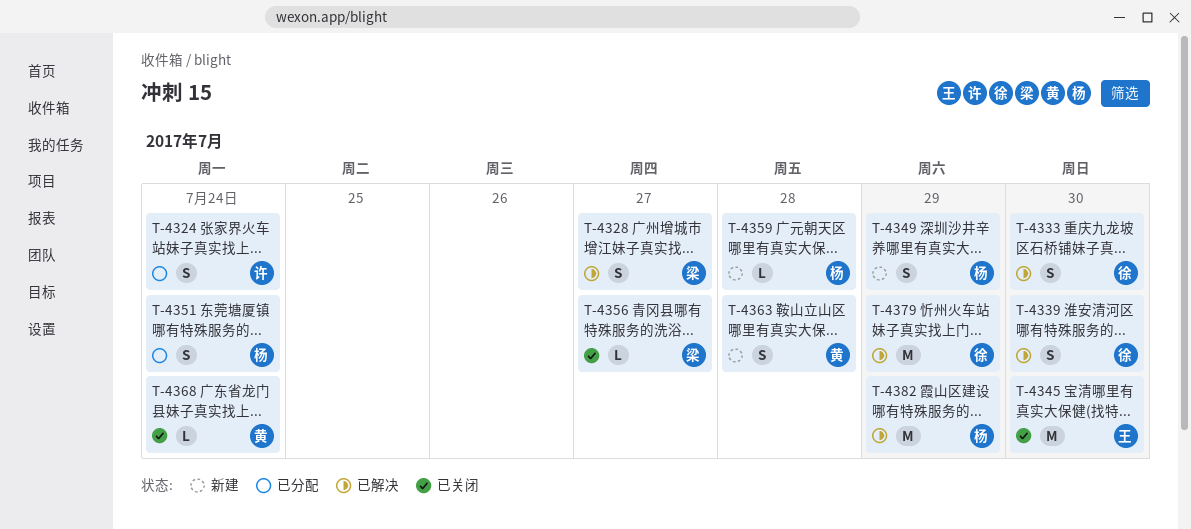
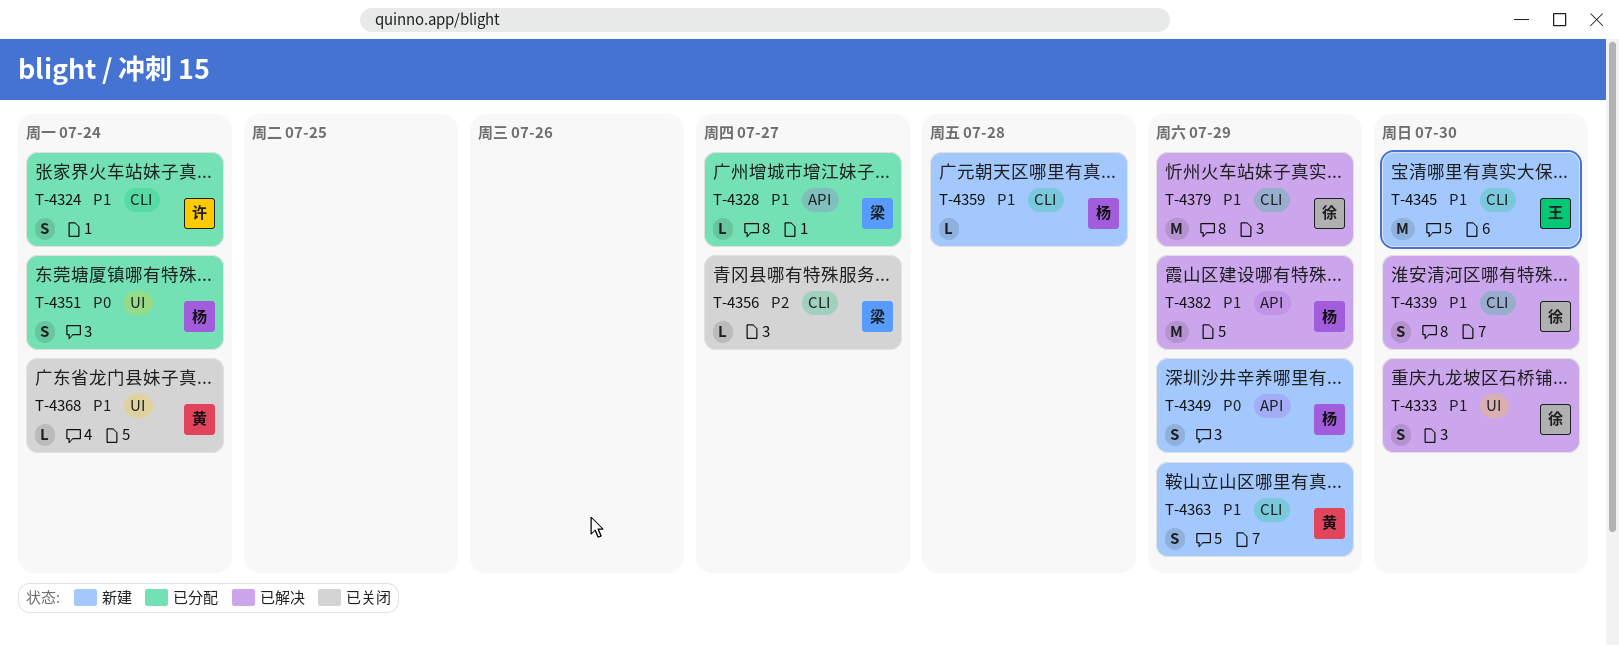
T-4328, status: 已解决 -> 已分配
T-4328, estimate: S -> L
T-4345, status: 已关闭 -> 新建
T-4363, due: Jul 28 -> Jul 29

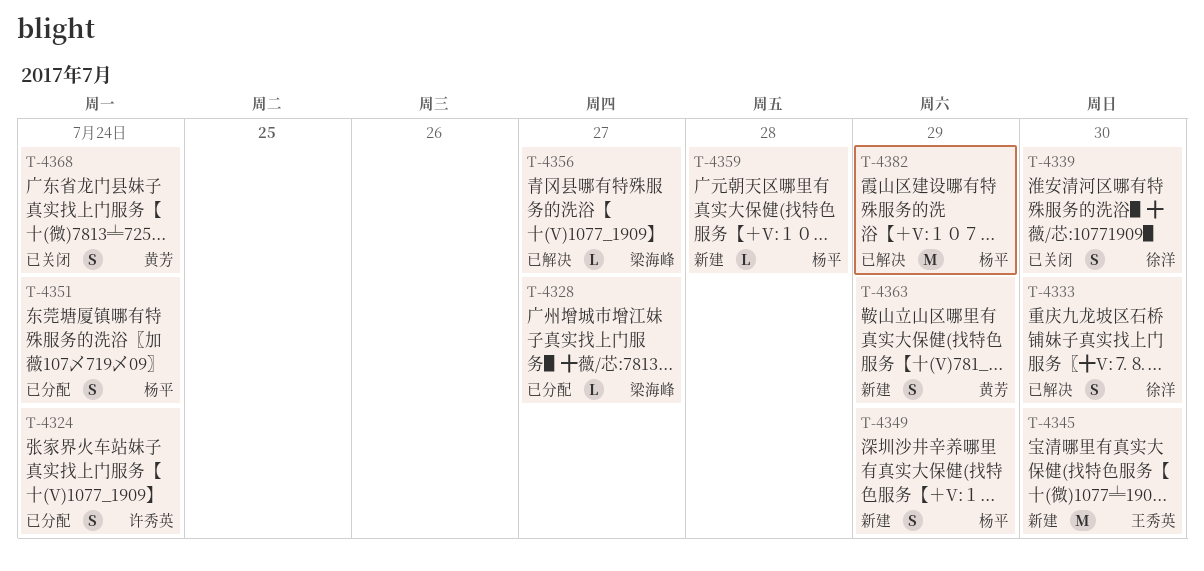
T-4339, status: 已解决 -> 已关闭
T-4356, status: 已关闭 -> 已解决
T-4368, estimate: L -> S
T-4379: present -> none

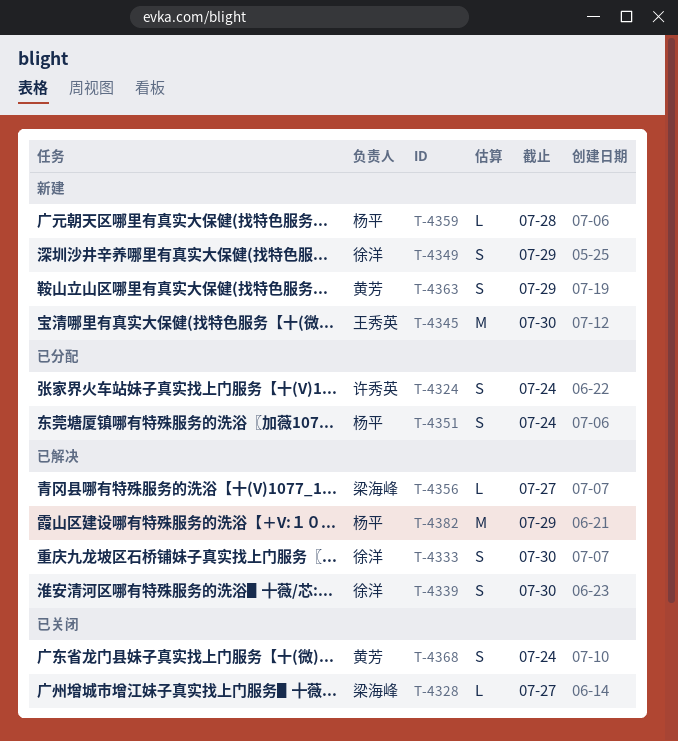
T-4328, status: 已分配 -> 已关闭
T-4339, status: 已关闭 -> 已解决
T-4349, owner: 杨平 -> 徐洋

